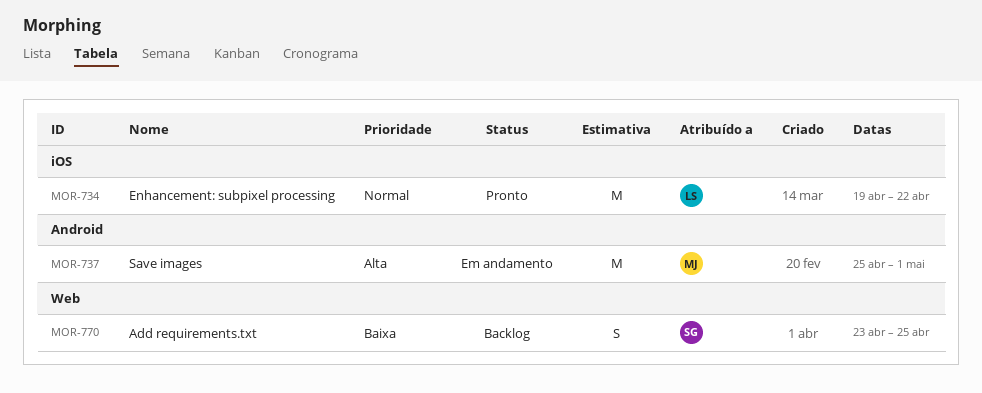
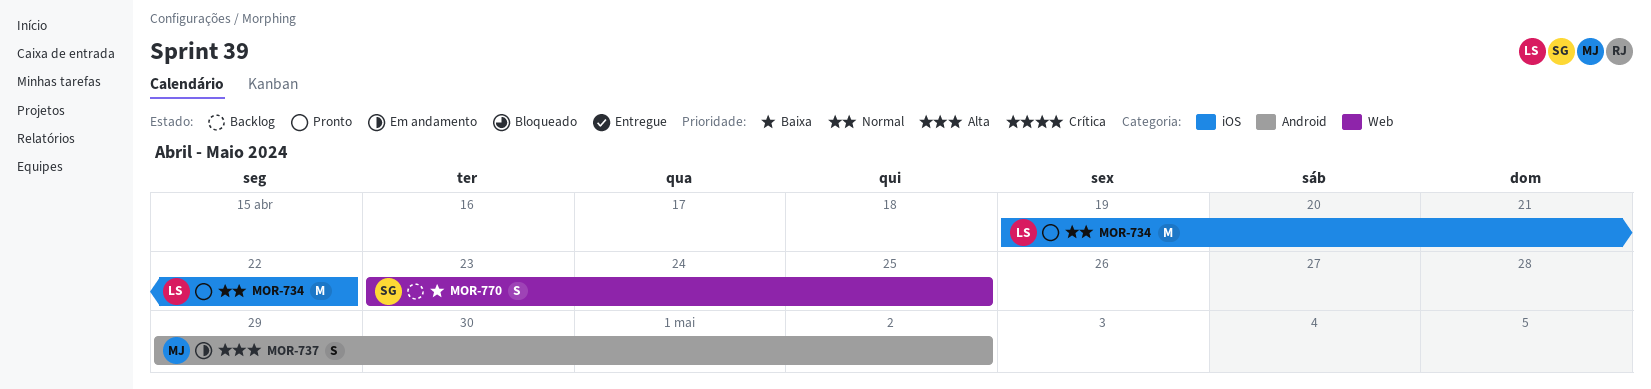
MOR-737, estimate: M -> S
MOR-737, start: Apr 25 -> Apr 29
MOR-737, due: May 1 -> May 2

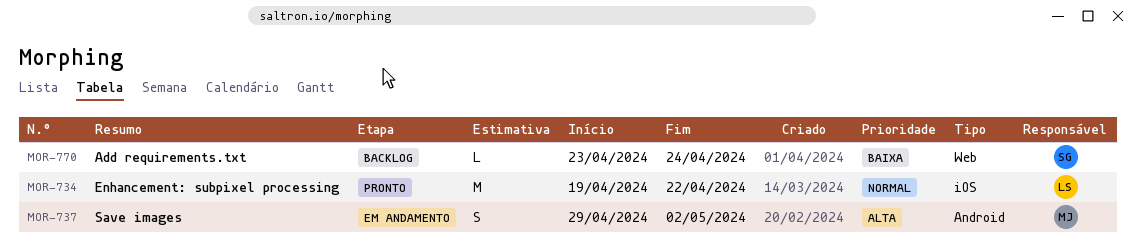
MOR-770, estimate: S -> L
MOR-770, due: Apr 25 -> Apr 24

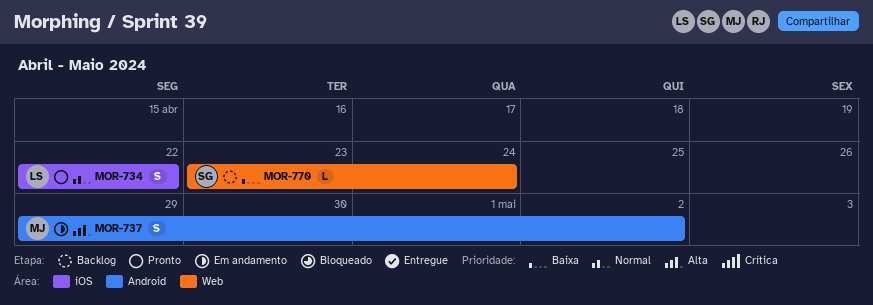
MOR-734, estimate: M -> S
MOR-734, start: Apr 19 -> Apr 22

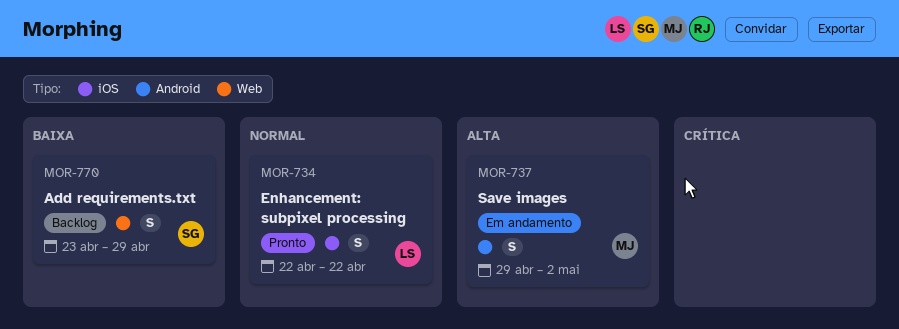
MOR-770, estimate: L -> S
MOR-770, due: Apr 24 -> Apr 29

